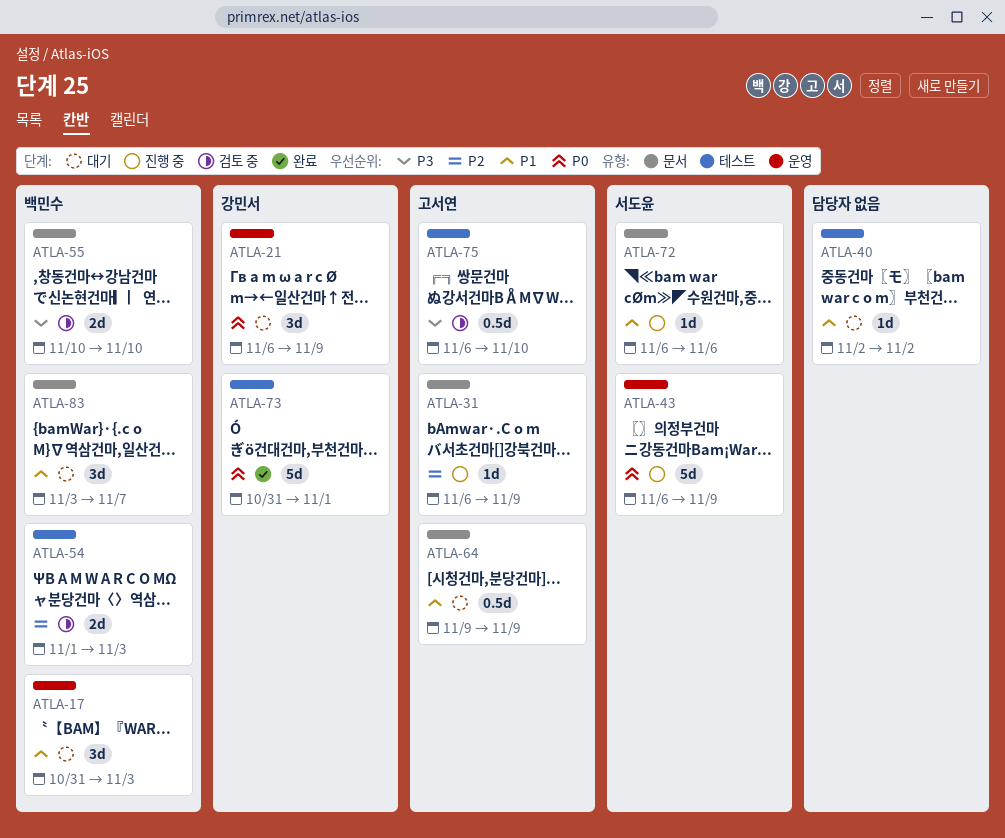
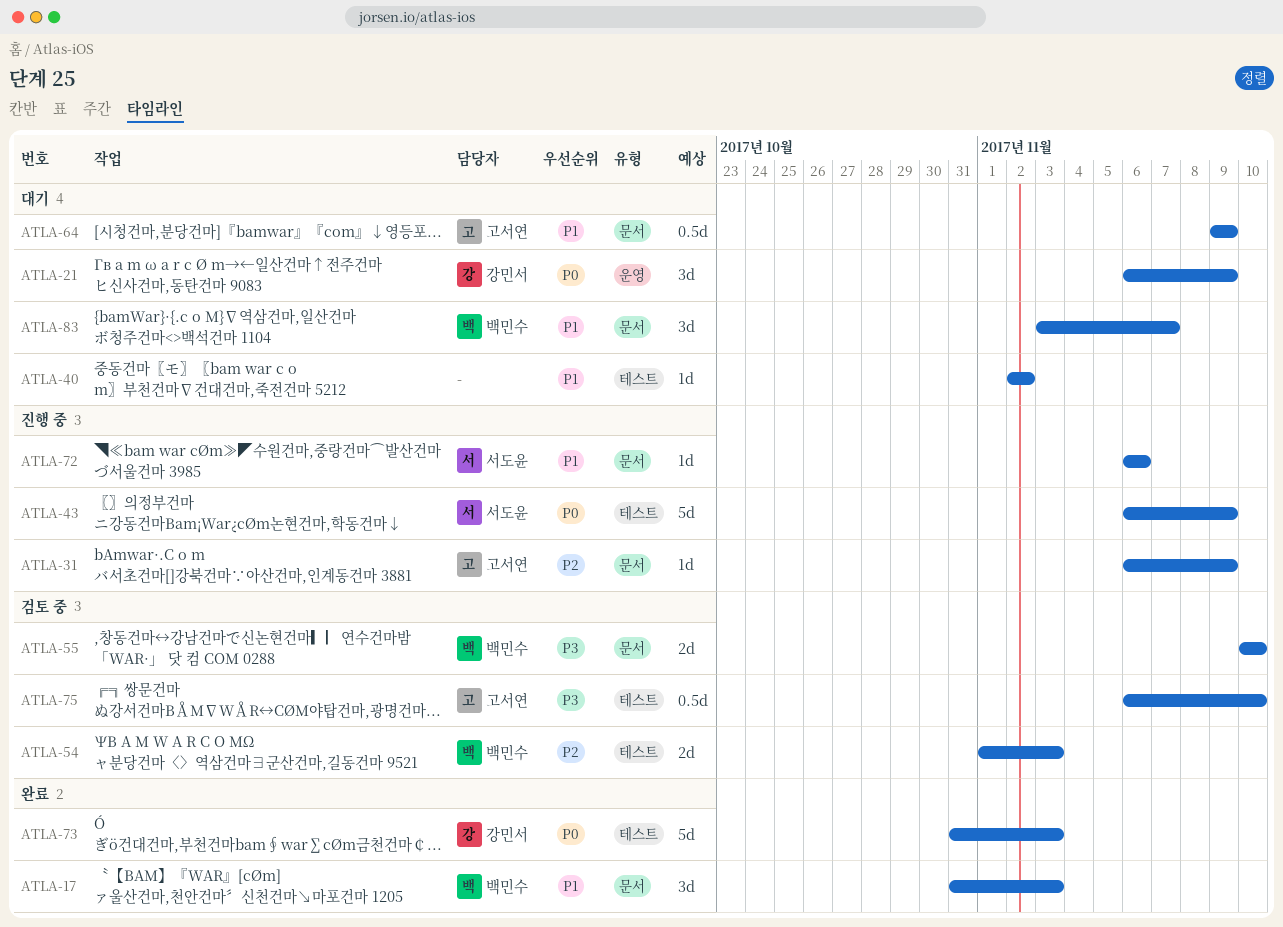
ATLA-17, status: 대기 -> 완료
ATLA-17, label: 운영 -> 문서
ATLA-43, label: 운영 -> 테스트
ATLA-73, due: Nov 1 -> Nov 3

